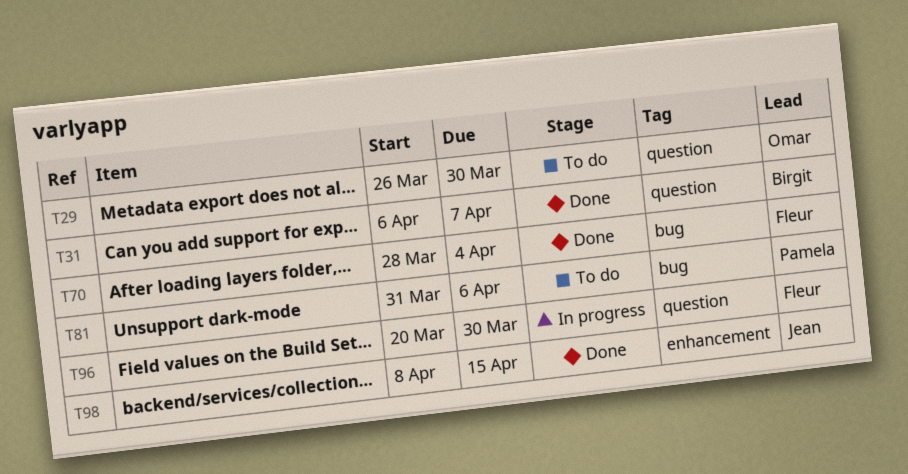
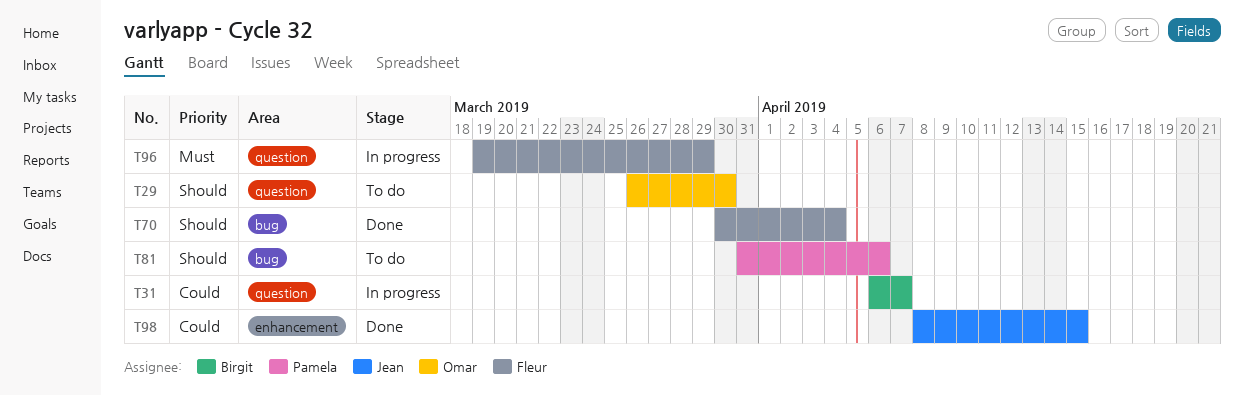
T31, status: Done -> In progress
T70, start: Mar 28 -> Mar 30
T96, start: Mar 20 -> Mar 19
T96, due: Mar 30 -> Mar 29

